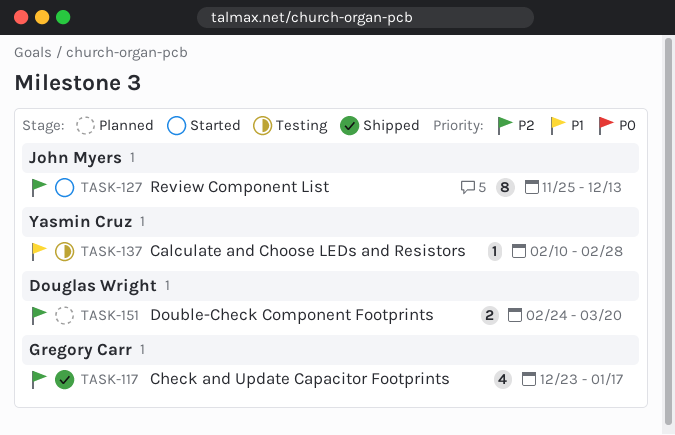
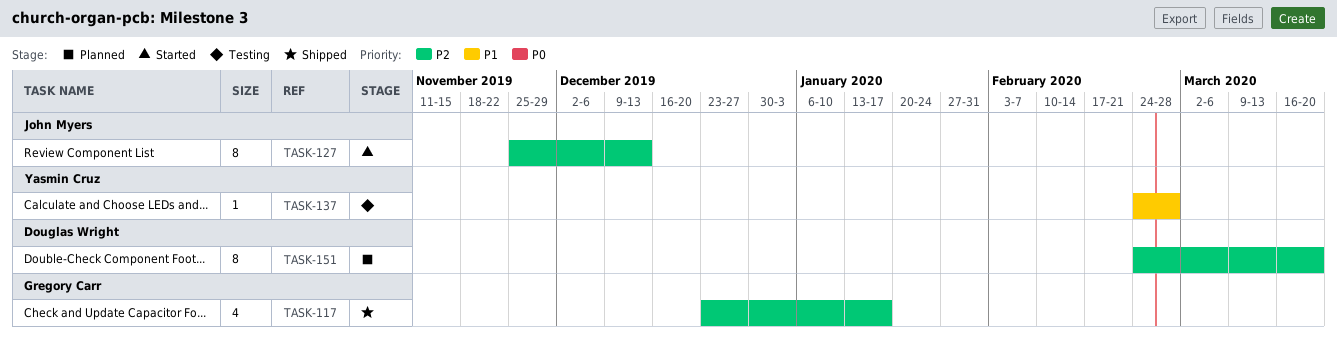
TASK-137, start: Feb 10 -> Feb 24
TASK-151, estimate: 2 -> 8

